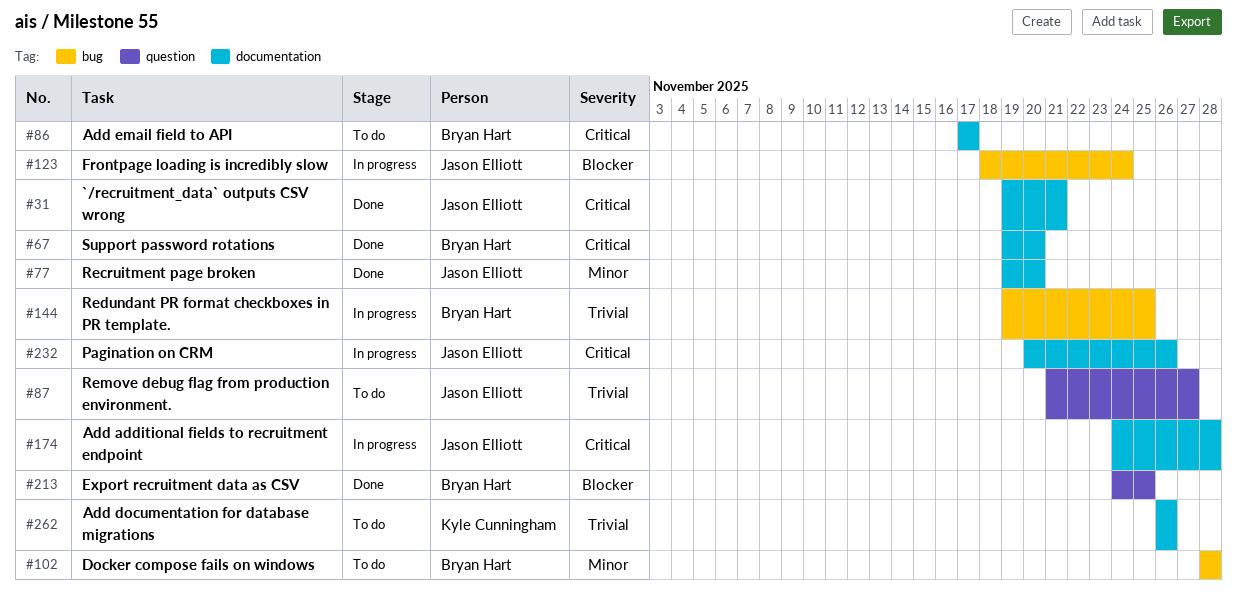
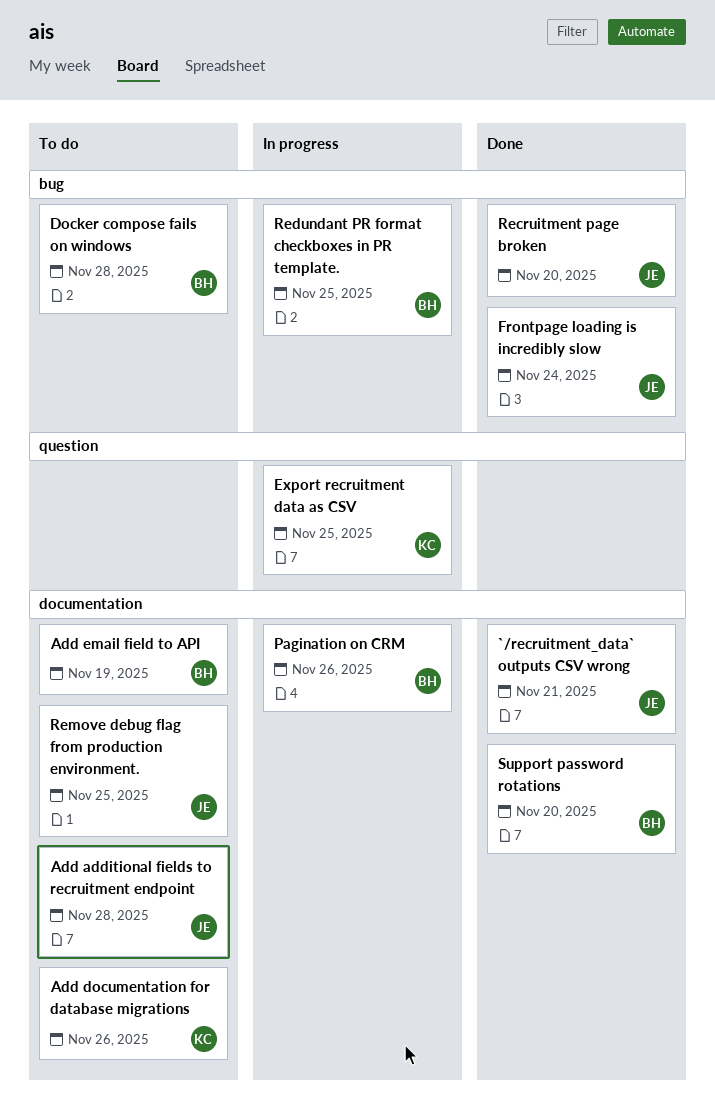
Add additional fields to recruitment endpoint, status: In progress -> To do
Add email field to API, due: Nov 17 -> Nov 19
Export recruitment data as CSV, status: Done -> In progress
Export recruitment data as CSV, owner: Bryan Hart -> Kyle Cunningham
Frontpage loading is incredibly slow, status: In progress -> Done
Pagination on CRM, owner: Jason Elliott -> Bryan Hart
Recruitment page broken, label: documentation -> bug
Remove debug flag from production environment., label: question -> documentation
Remove debug flag from production environment., due: Nov 27 -> Nov 25

